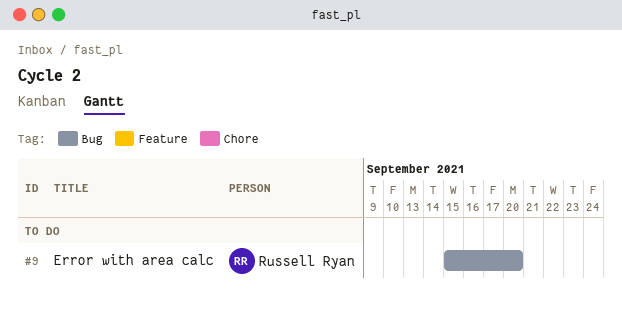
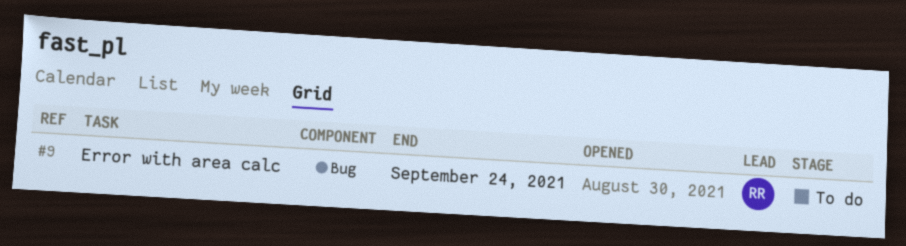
#9, due: Sep 20 -> Sep 24

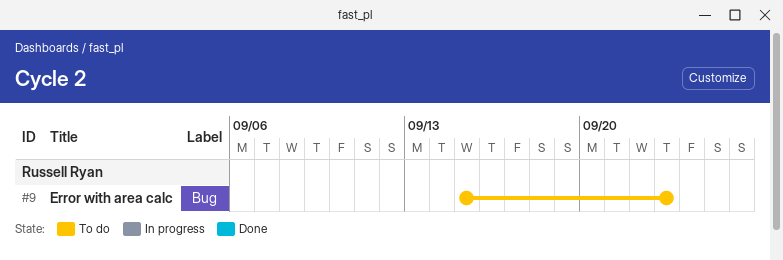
#9, due: Sep 24 -> Sep 23

